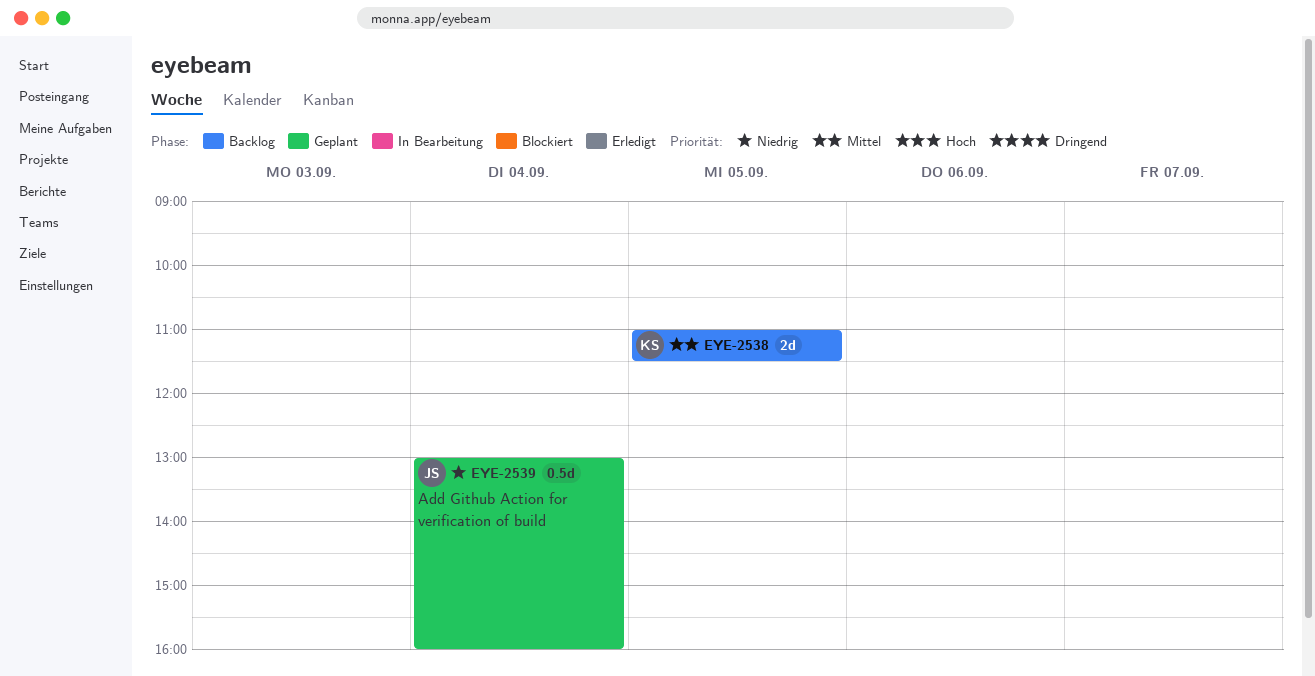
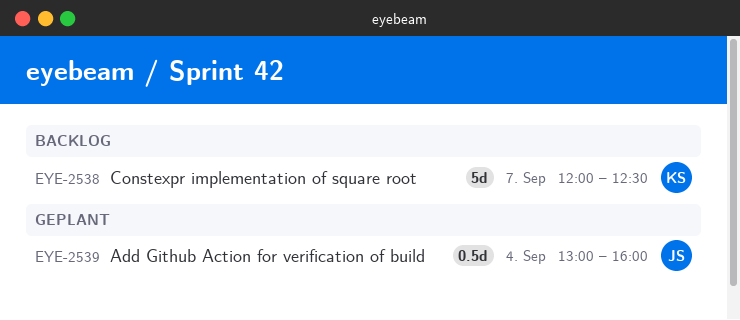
EYE-2538, estimate: 2d -> 5d
EYE-2538, day: Sep 5 -> Sep 7
EYE-2538, begins: 11:00 -> 12:00
EYE-2538, ends: 11:30 -> 12:30

